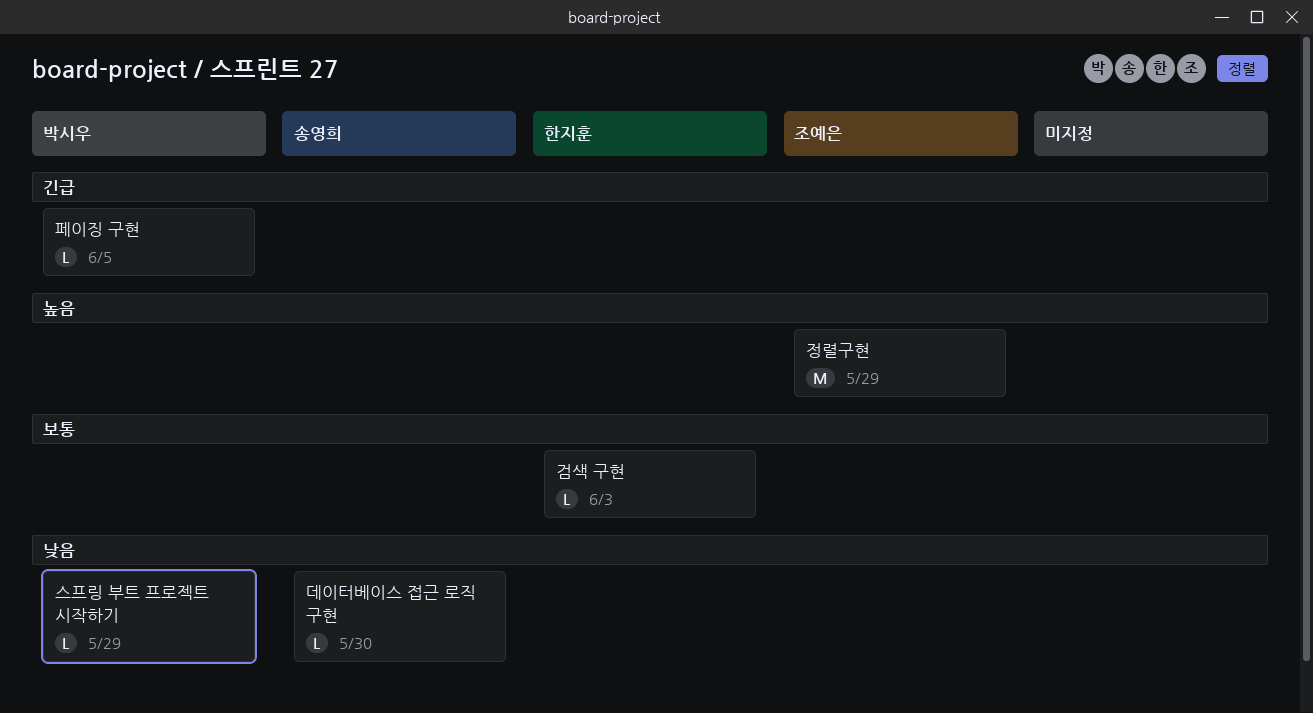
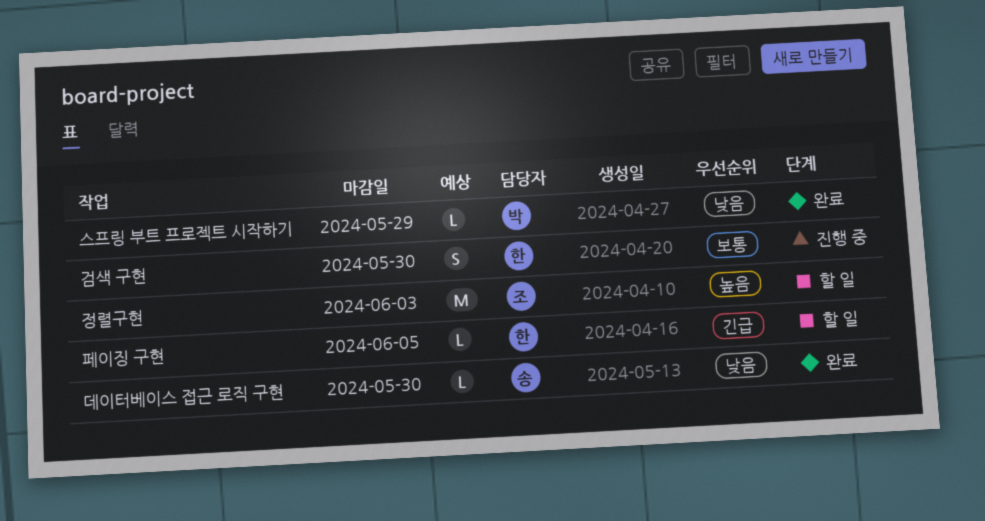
검색 구현, estimate: L -> S
검색 구현, due: Jun 3 -> May 30
정렬구현, due: May 29 -> Jun 3
페이징 구현, owner: 박시우 -> 한지훈

